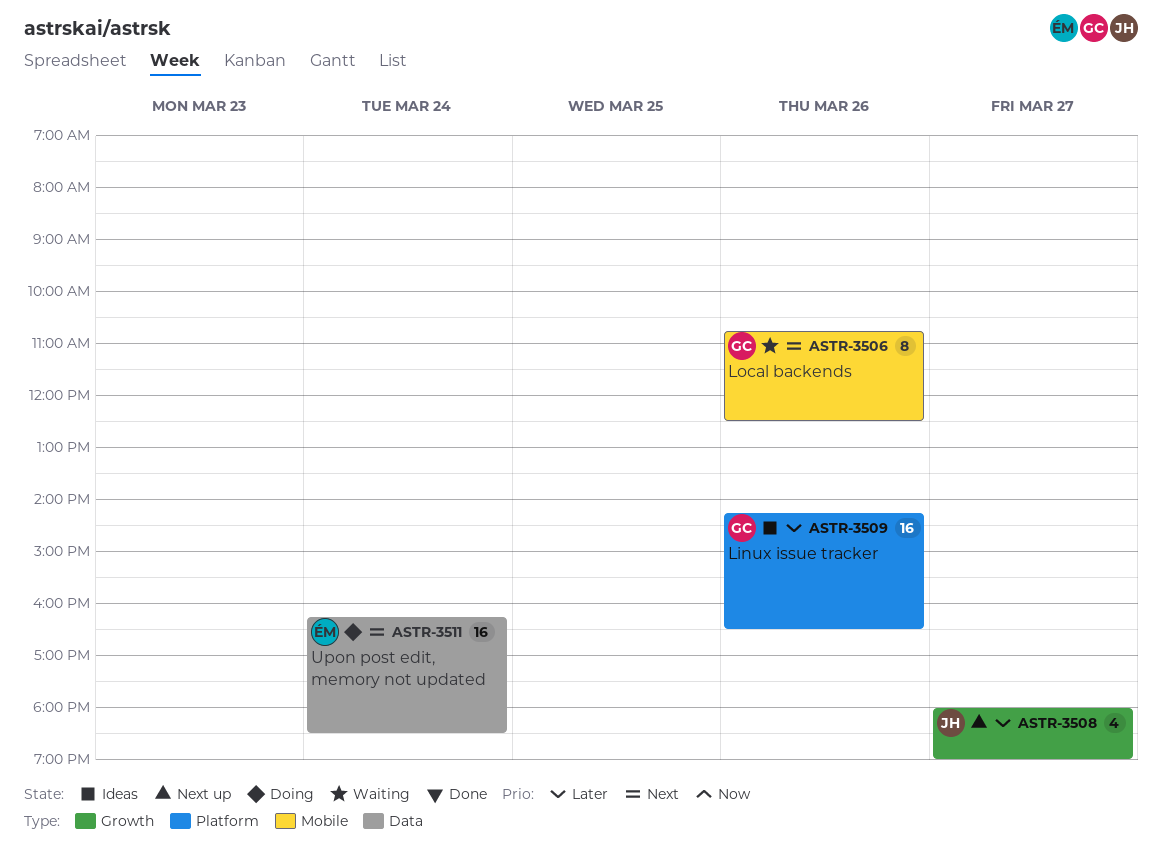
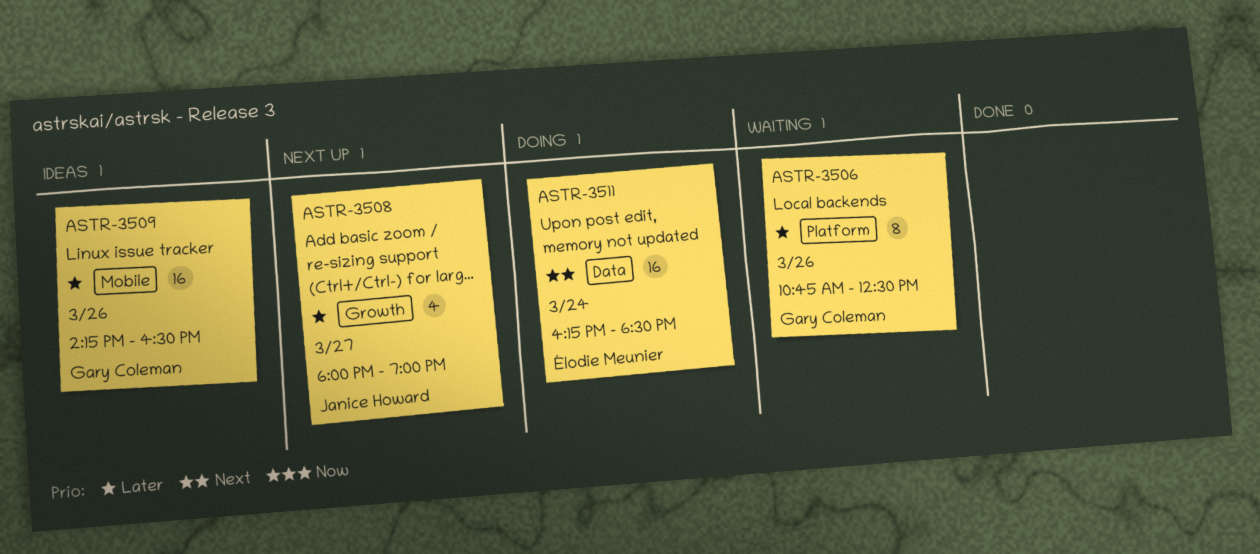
ASTR-3506, priority: Next -> Later
ASTR-3506, label: Mobile -> Platform
ASTR-3509, label: Platform -> Mobile

